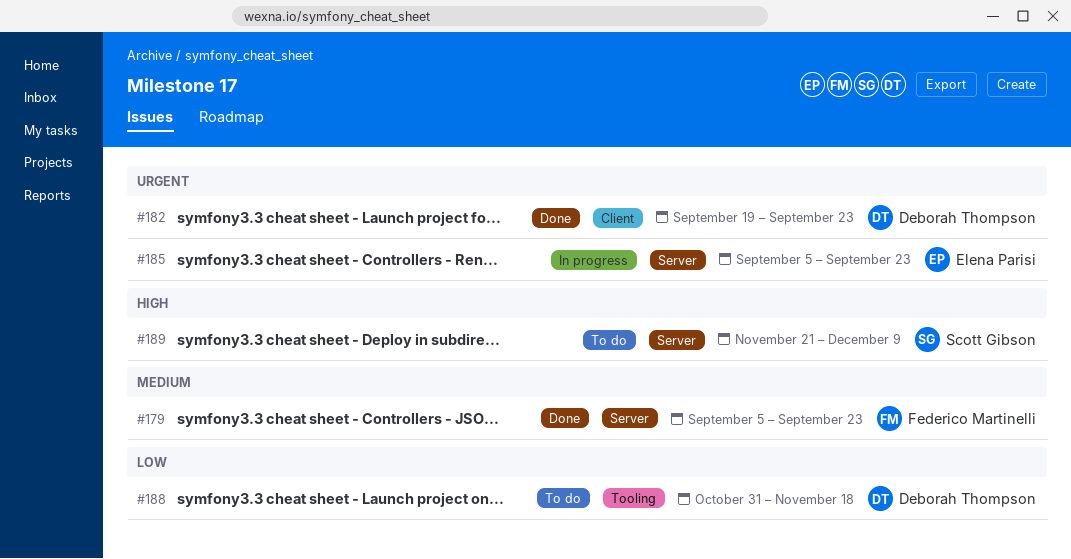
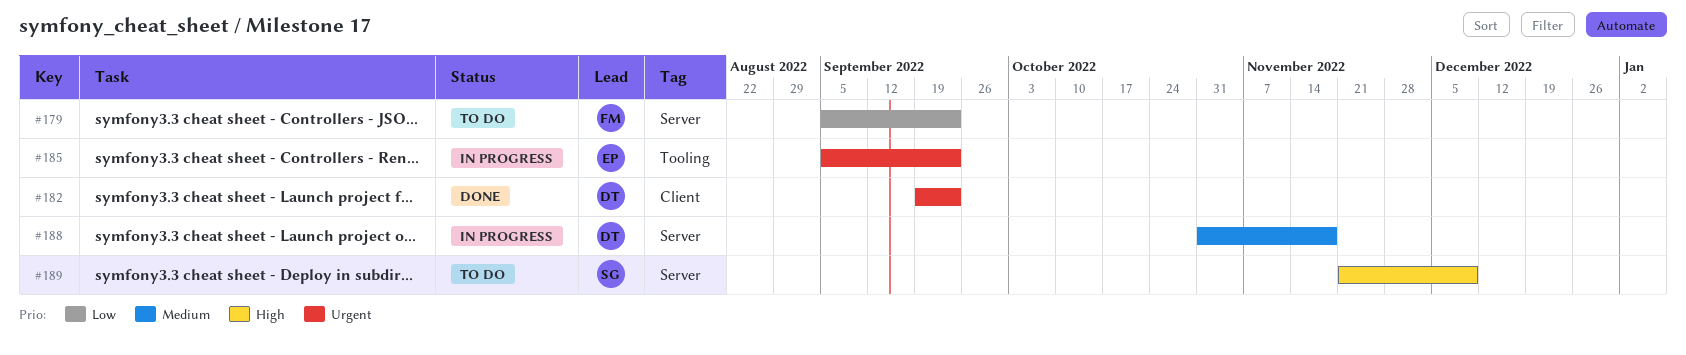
#179, status: Done -> To do
#179, priority: Medium -> Low
#185, label: Server -> Tooling
#188, status: To do -> In progress
#188, priority: Low -> Medium
#188, label: Tooling -> Server

